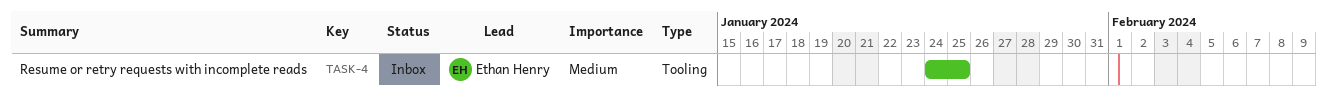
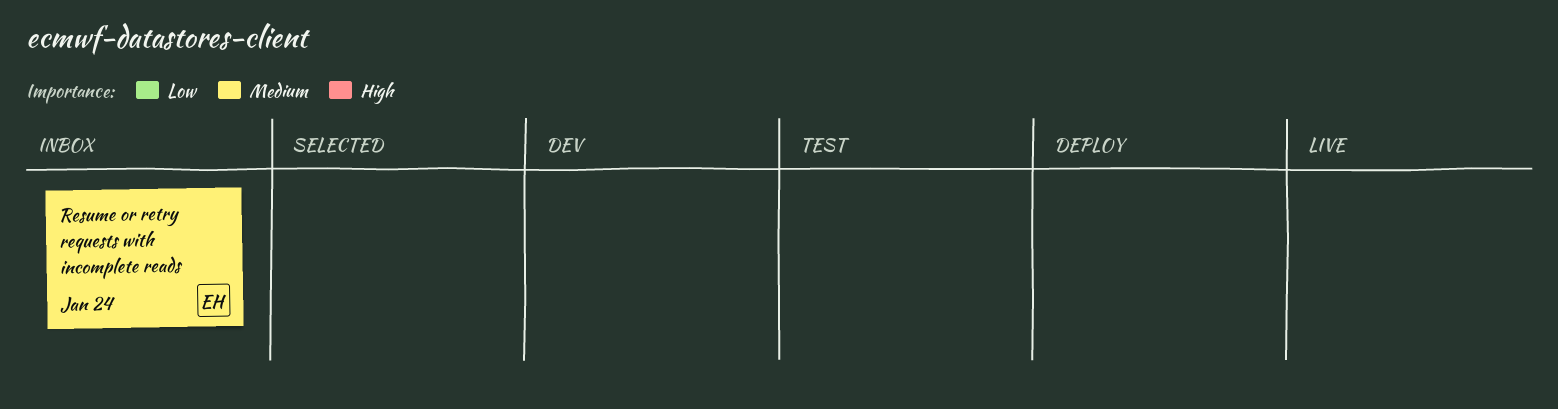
Resume or retry requests with incomplete reads, due: Jan 25 -> Jan 24

